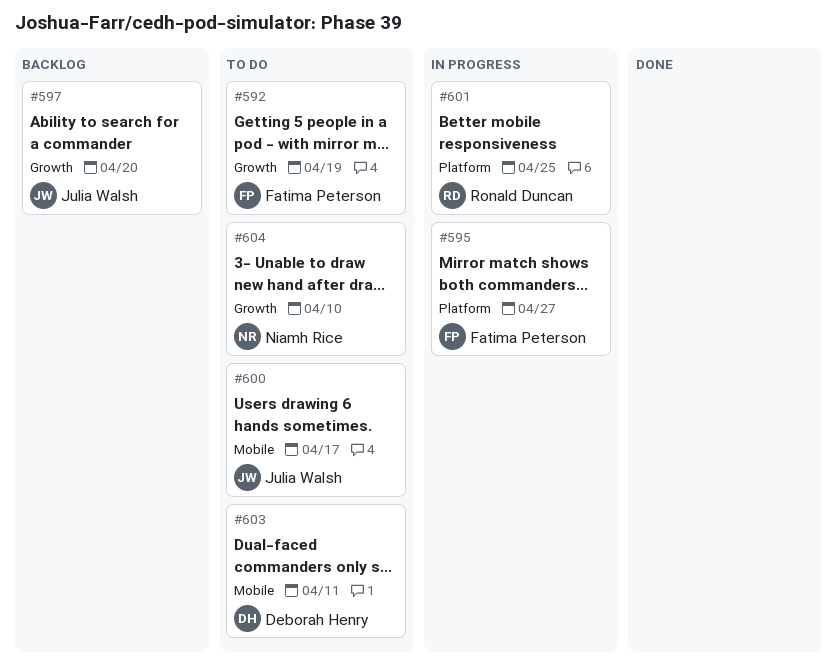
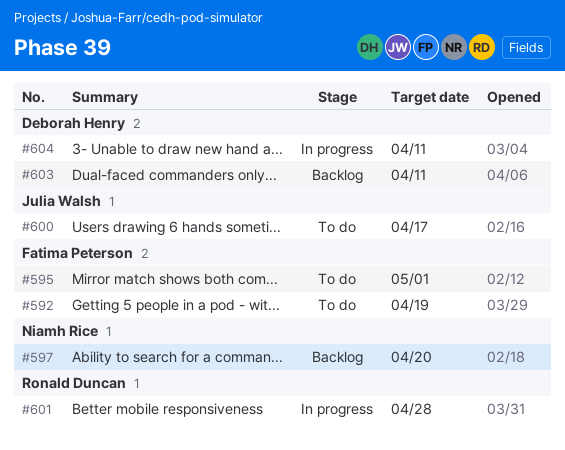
#595, status: In progress -> To do
#595, due: Apr 27 -> May 1
#597, owner: Julia Walsh -> Niamh Rice
#601, due: Apr 25 -> Apr 28
#603, status: To do -> Backlog
#604, status: To do -> In progress
#604, owner: Niamh Rice -> Deborah Henry
#604, due: Apr 10 -> Apr 11

